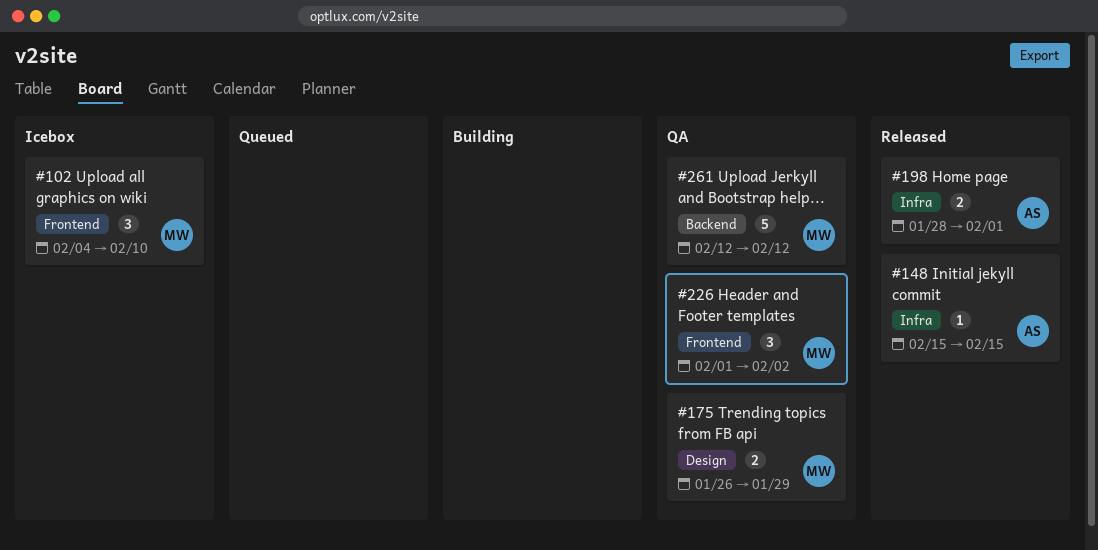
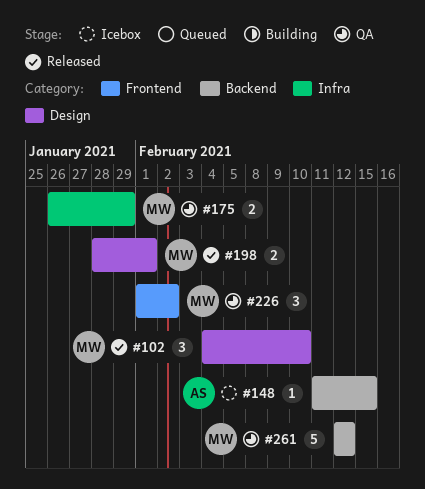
#102, status: Icebox -> Released
#102, label: Frontend -> Design
#148, status: Released -> Icebox
#148, label: Infra -> Backend
#148, start: Feb 15 -> Feb 11
#175, label: Design -> Infra
#198, owner: AS -> MW
#198, label: Infra -> Design

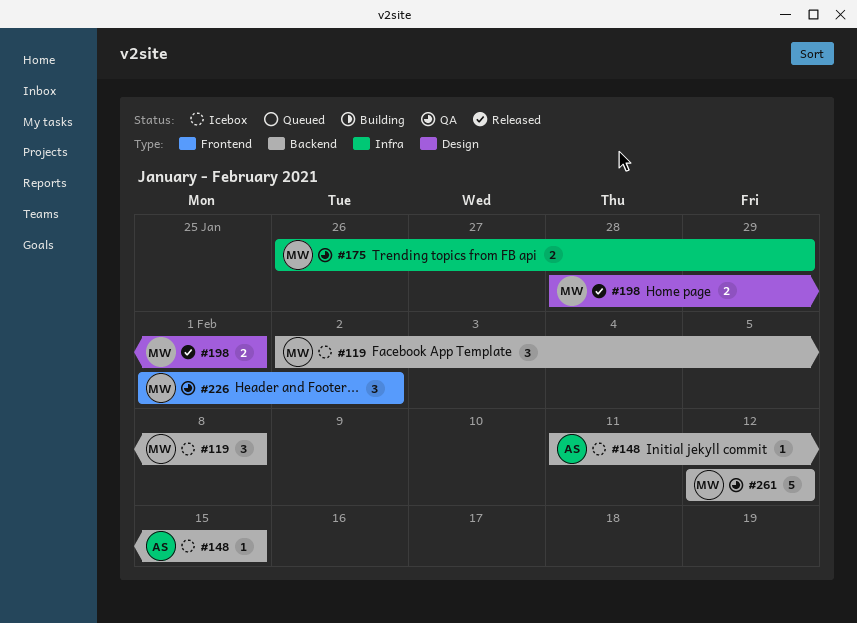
#102: present -> none
#119: none -> present

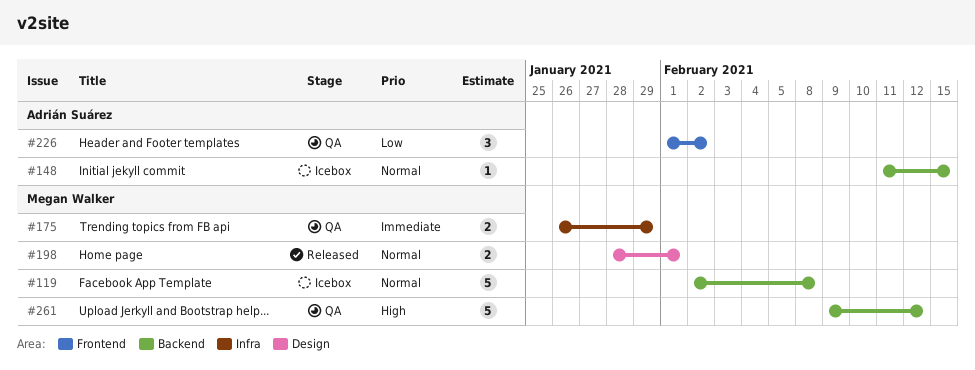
#119, estimate: 3 -> 5
#226, owner: Megan Walker -> Adrián Suárez
#261, start: Feb 12 -> Feb 9

